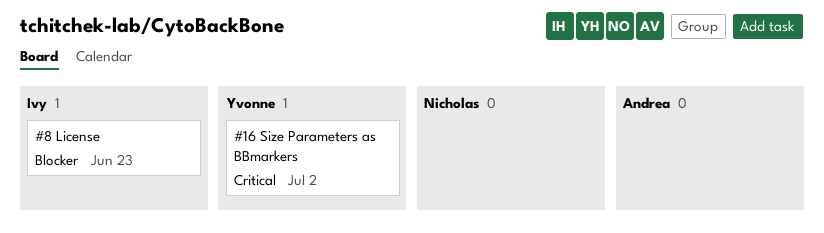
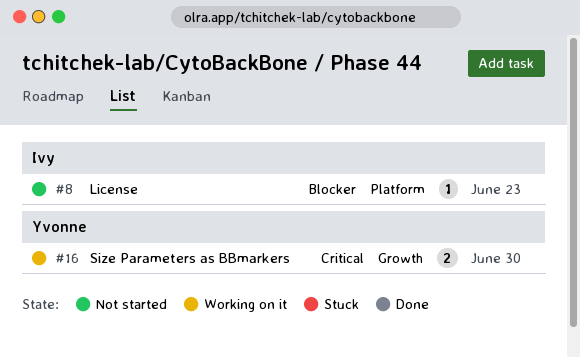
#16, due: Jul 2 -> Jun 30

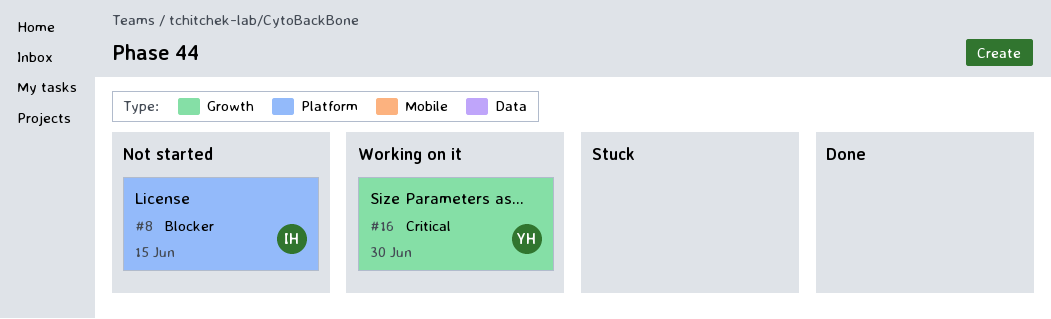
#8, due: Jun 23 -> Jun 15

